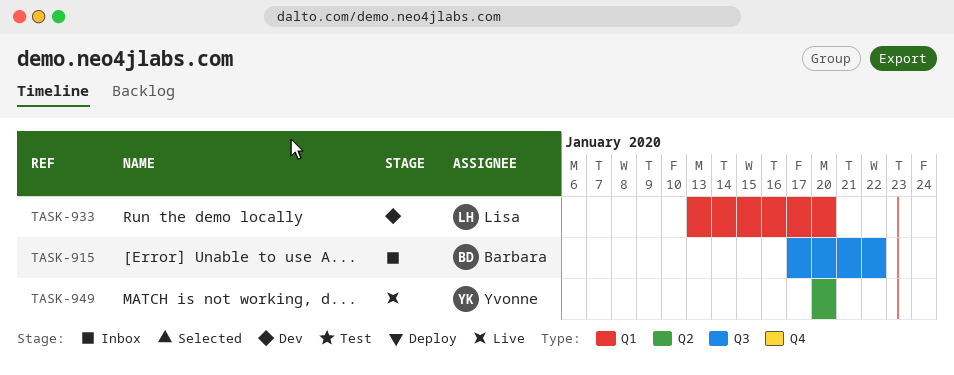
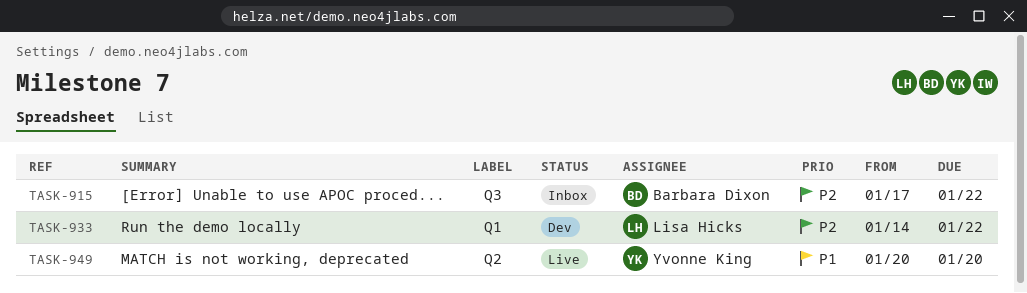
TASK-933, start: Jan 13 -> Jan 14
TASK-933, due: Jan 20 -> Jan 22

